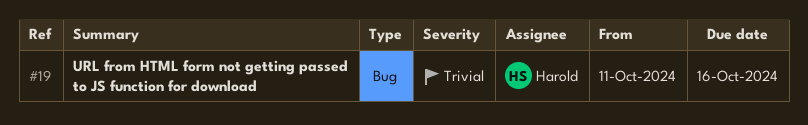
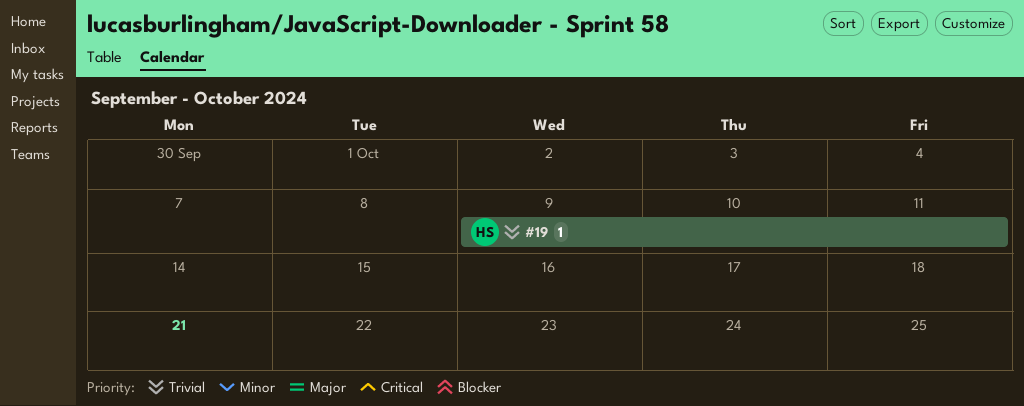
#19, start: Oct 11 -> Oct 9
#19, due: Oct 16 -> Oct 11

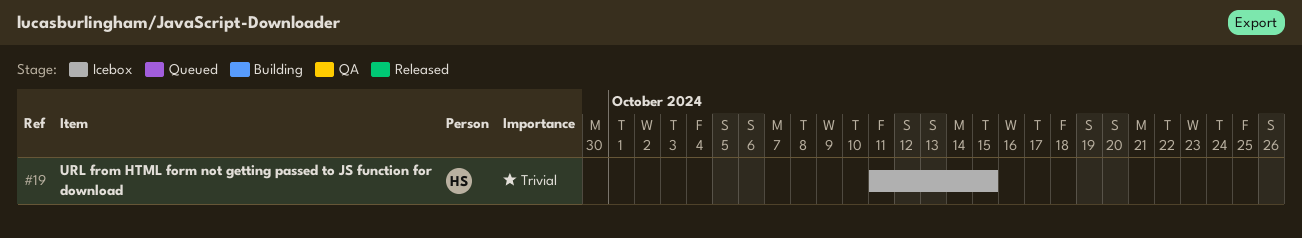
#19, start: Oct 9 -> Oct 11
#19, due: Oct 11 -> Oct 15

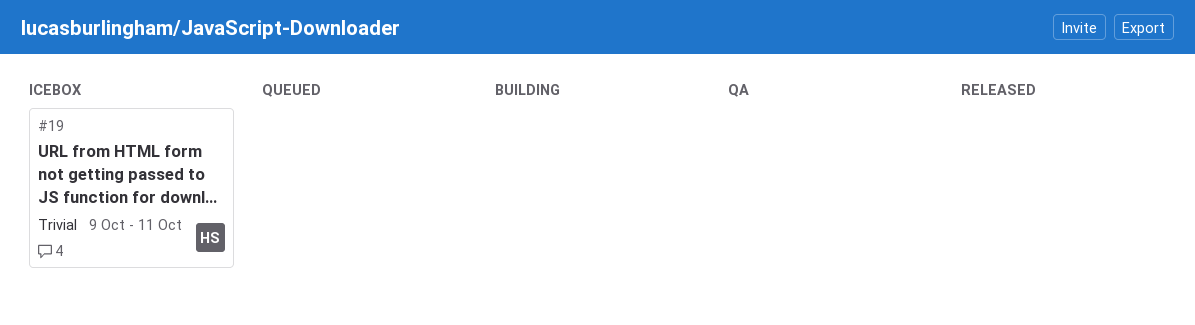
#19, start: Oct 11 -> Oct 9
#19, due: Oct 15 -> Oct 11

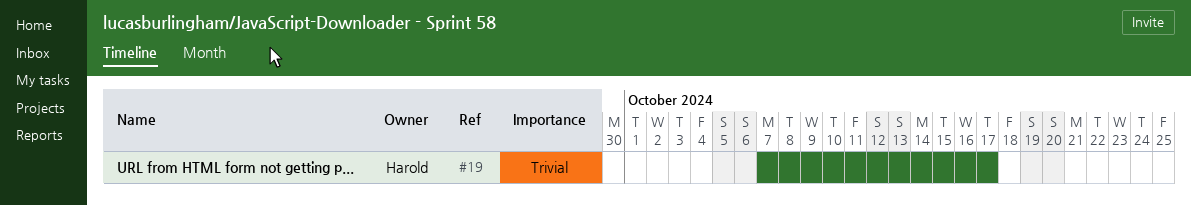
#19, start: Oct 9 -> Oct 7
#19, due: Oct 11 -> Oct 17

